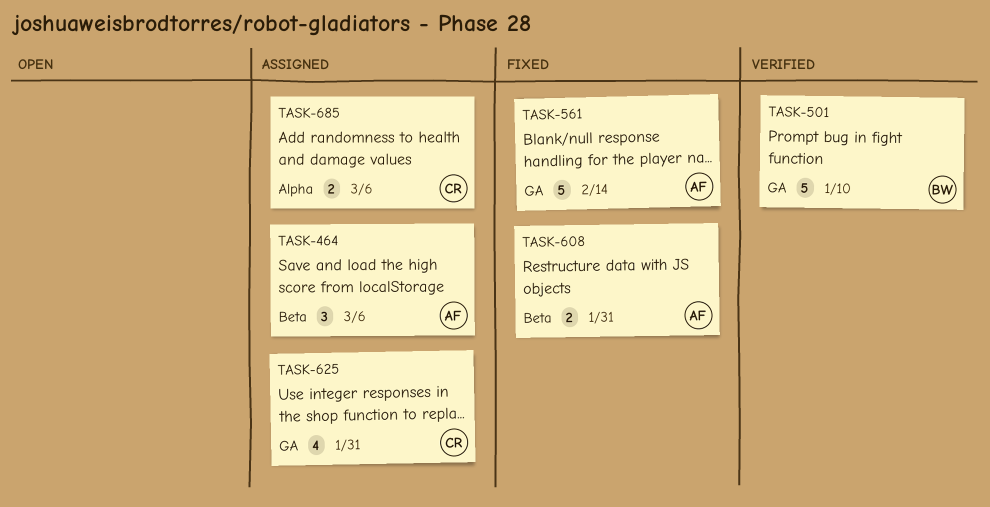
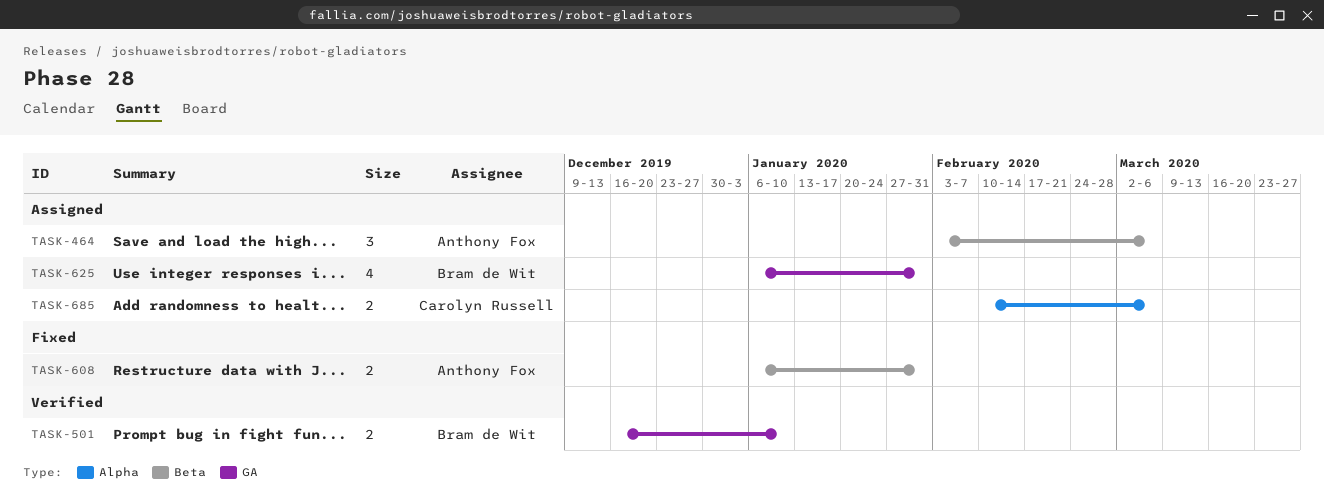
TASK-501, estimate: 5 -> 2
TASK-561: present -> none
TASK-625, owner: Carolyn Russell -> Bram de Wit

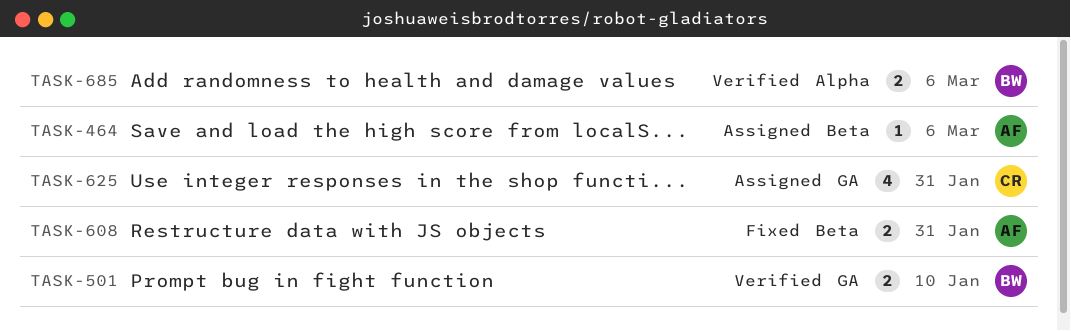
TASK-464, estimate: 3 -> 1
TASK-625, owner: Bram de Wit -> Carolyn Russell
TASK-685, status: Assigned -> Verified
TASK-685, owner: Carolyn Russell -> Bram de Wit

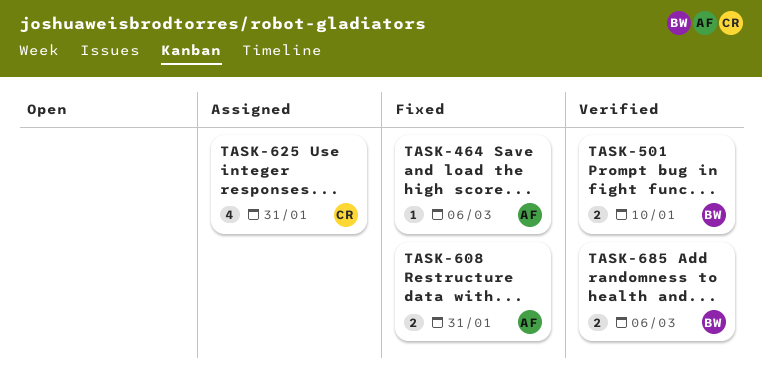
TASK-464, status: Assigned -> Fixed

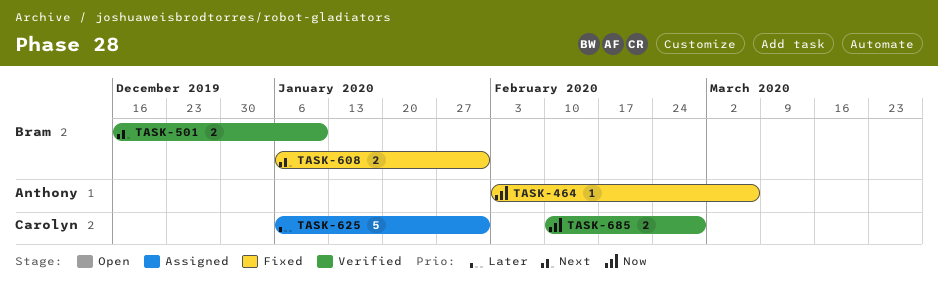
TASK-608, owner: Anthony -> Bram
TASK-625, estimate: 4 -> 5
TASK-685, owner: Bram -> Carolyn
TASK-685, due: Mar 6 -> Feb 28

